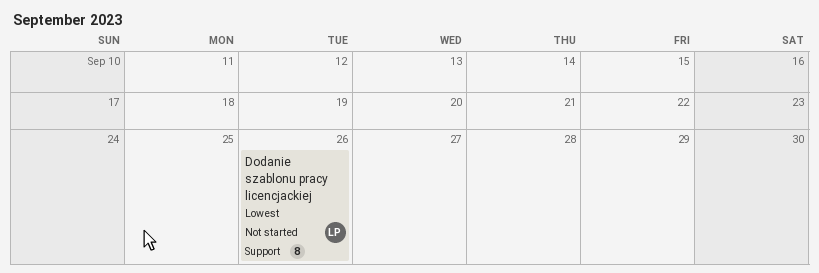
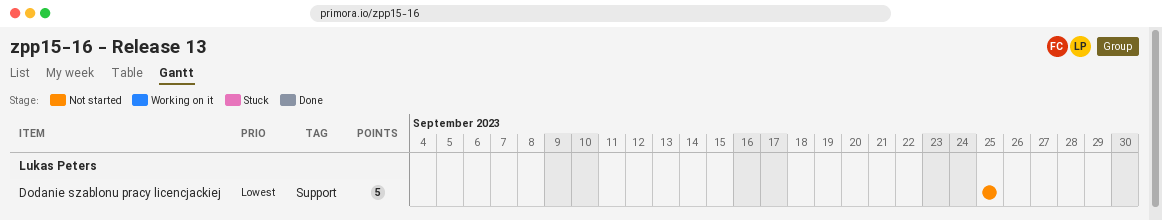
Dodanie szablonu pracy licencjackiej, estimate: 8 -> 5
Dodanie szablonu pracy licencjackiej, due: Sep 26 -> Sep 25

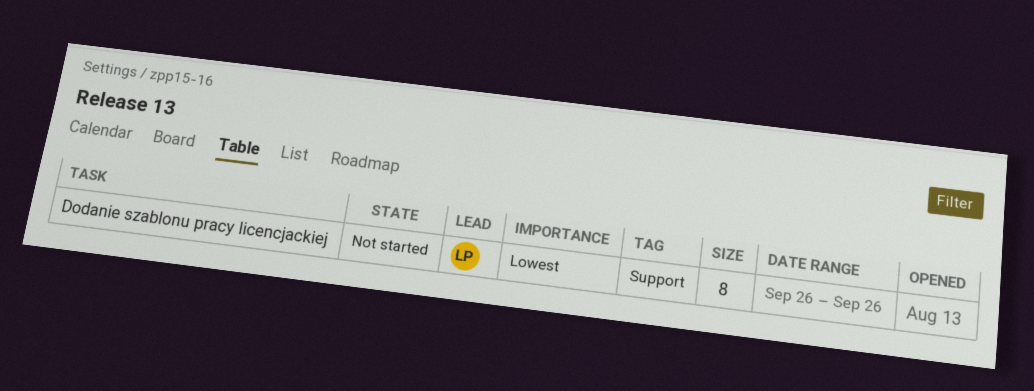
Dodanie szablonu pracy licencjackiej, estimate: 5 -> 8
Dodanie szablonu pracy licencjackiej, start: Sep 25 -> Sep 26
Dodanie szablonu pracy licencjackiej, due: Sep 25 -> Sep 26

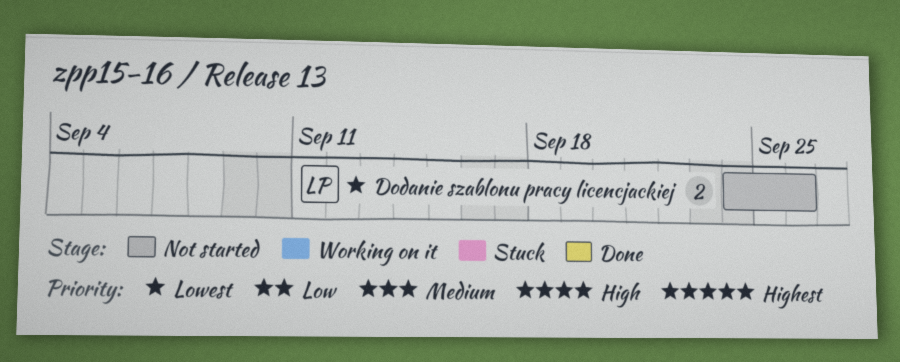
Dodanie szablonu pracy licencjackiej, estimate: 8 -> 2
Dodanie szablonu pracy licencjackiej, start: Sep 26 -> Sep 24

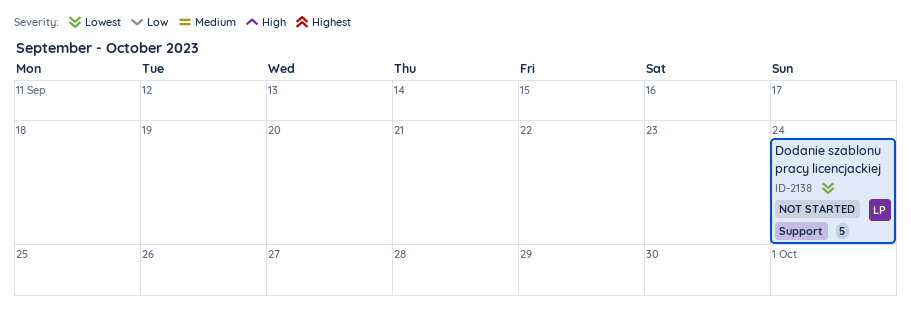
Dodanie szablonu pracy licencjackiej, estimate: 2 -> 5
Dodanie szablonu pracy licencjackiej, due: Sep 26 -> Sep 24

